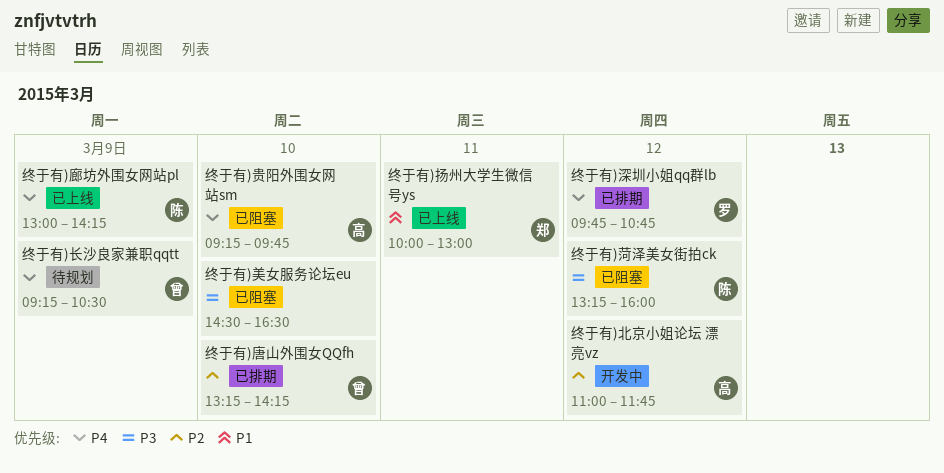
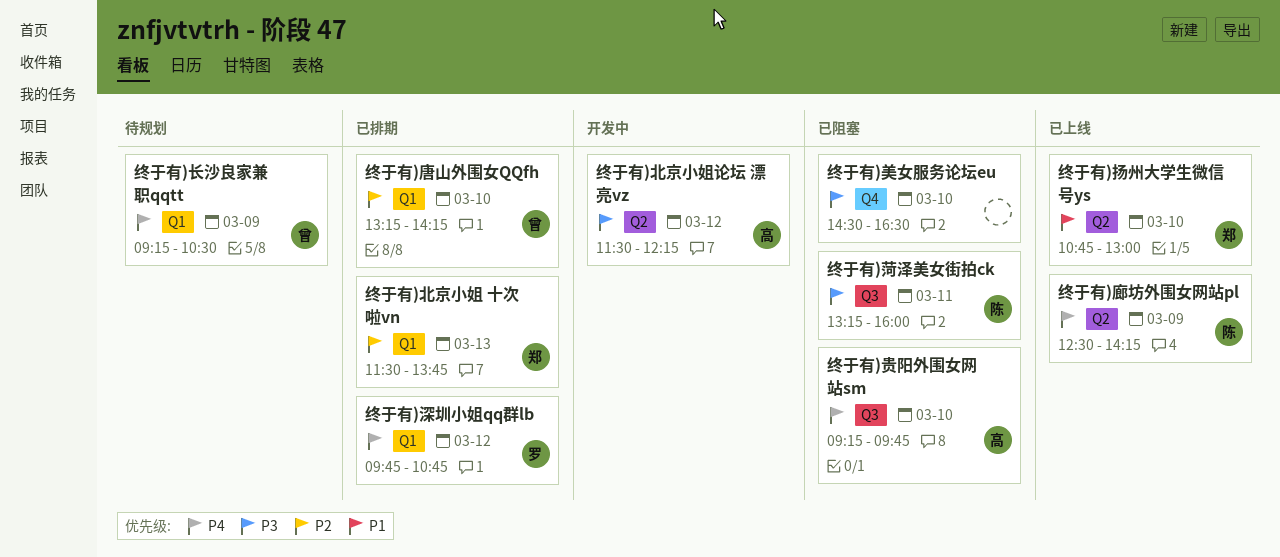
终于有)北京小姐 十次啦vn: none -> present
终于有)北京小姐论坛 漂亮vz, priority: P2 -> P3
终于有)北京小姐论坛 漂亮vz, begins: 11:00 -> 11:30
终于有)北京小姐论坛 漂亮vz, ends: 11:45 -> 12:15
终于有)廊坊外围女网站pl, begins: 13:00 -> 12:30
终于有)扬州大学生微信号ys, day: Mar 11 -> Mar 10
终于有)扬州大学生微信号ys, begins: 10:00 -> 10:45
终于有)菏泽美女街拍ck, day: Mar 12 -> Mar 11

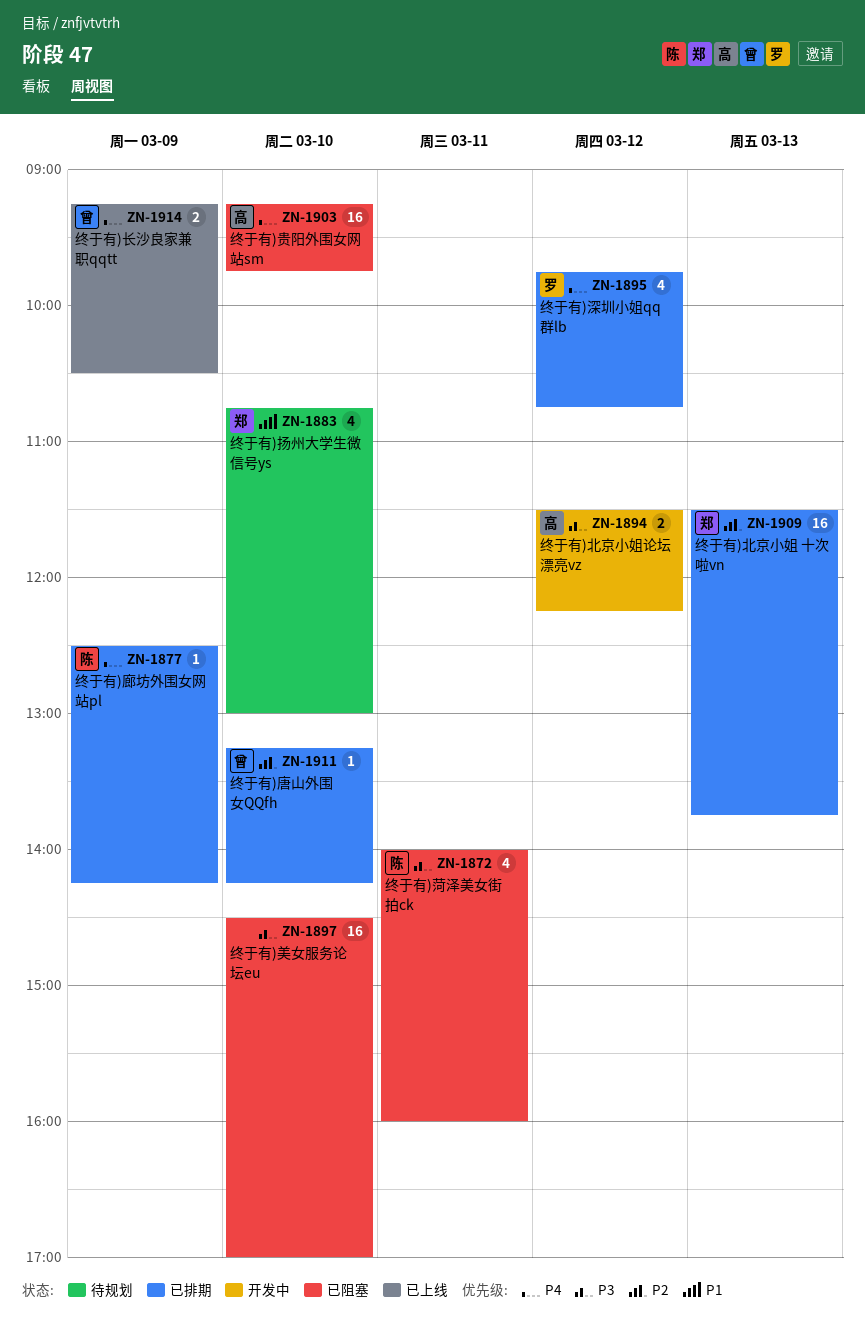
终于有)廊坊外围女网站pl, status: 已上线 -> 已排期
终于有)扬州大学生微信号ys, status: 已上线 -> 待规划
终于有)美女服务论坛eu, ends: 16:30 -> 17:00
终于有)菏泽美女街拍ck, begins: 13:15 -> 14:00
终于有)长沙良家兼职qqtt, status: 待规划 -> 已上线

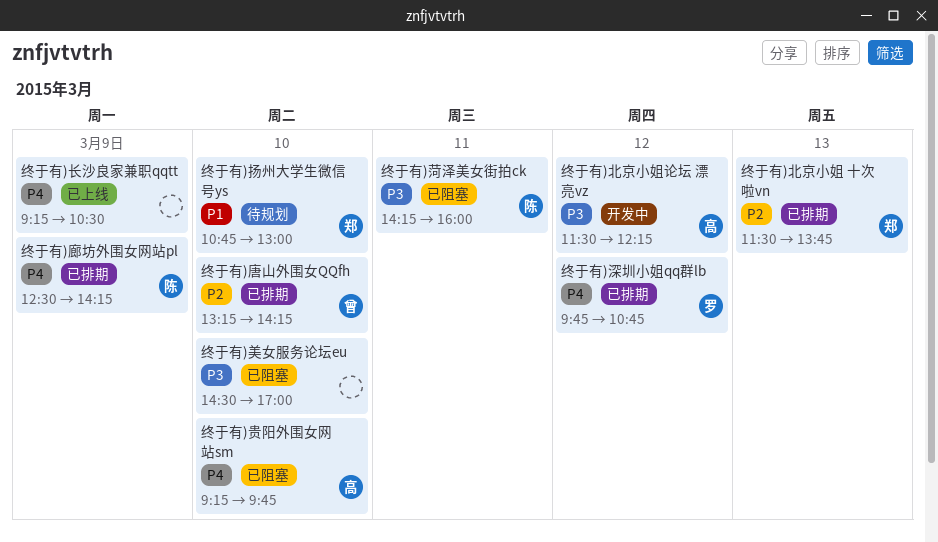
终于有)菏泽美女街拍ck, begins: 14:00 -> 14:15
终于有)长沙良家兼职qqtt, owner: 曾 -> none

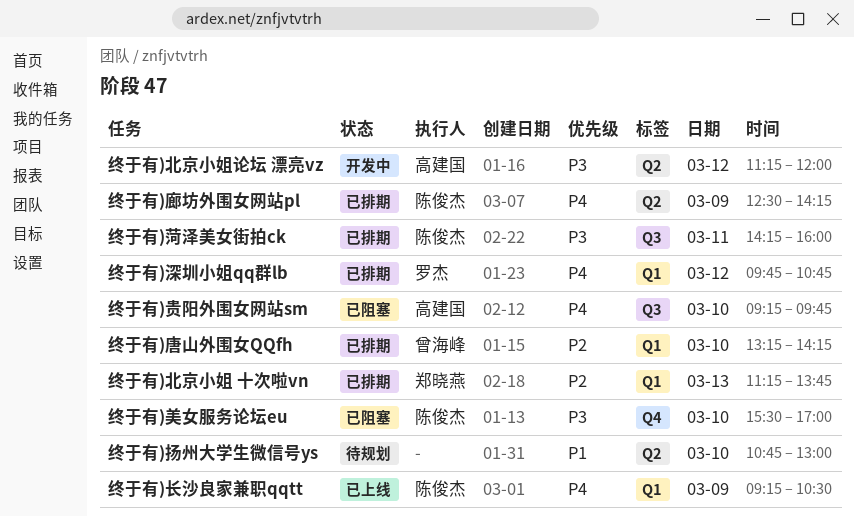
终于有)北京小姐 十次啦vn, begins: 11:30 -> 11:15
终于有)北京小姐论坛 漂亮vz, begins: 11:30 -> 11:15
终于有)北京小姐论坛 漂亮vz, ends: 12:15 -> 12:00
终于有)扬州大学生微信号ys, owner: 郑晓燕 -> none
终于有)美女服务论坛eu, owner: none -> 陈俊杰
终于有)美女服务论坛eu, begins: 14:30 -> 15:30
终于有)菏泽美女街拍ck, status: 已阻塞 -> 已排期
终于有)长沙良家兼职qqtt, owner: none -> 陈俊杰

